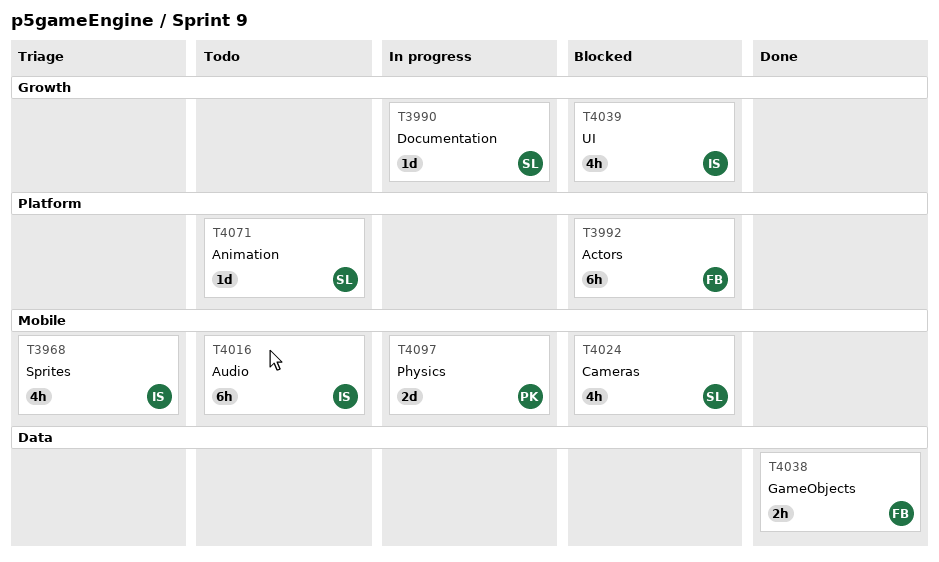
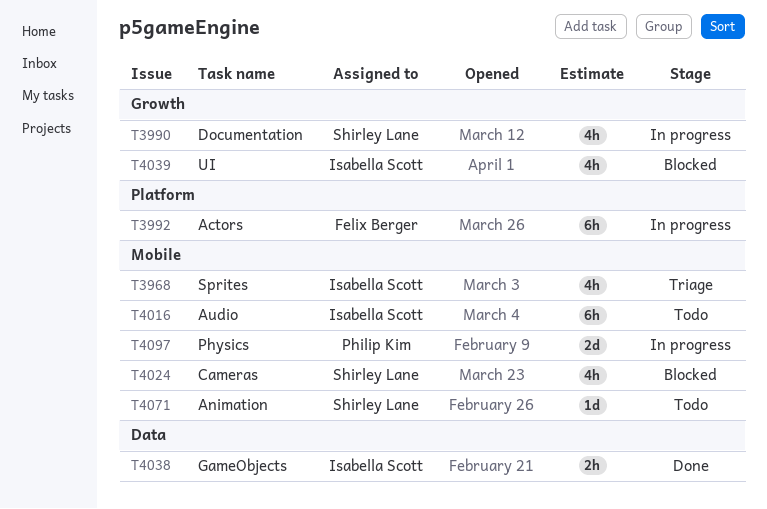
T3990, estimate: 1d -> 4h
T3992, status: Blocked -> In progress
T4038, owner: Felix Berger -> Isabella Scott
T4071, label: Platform -> Mobile

